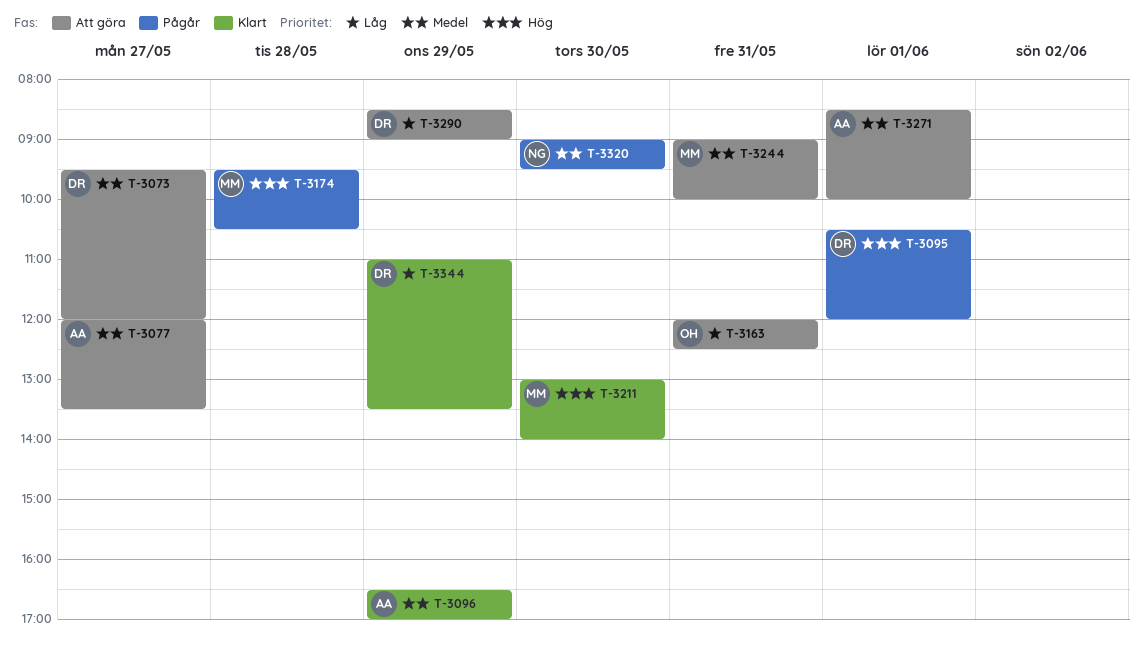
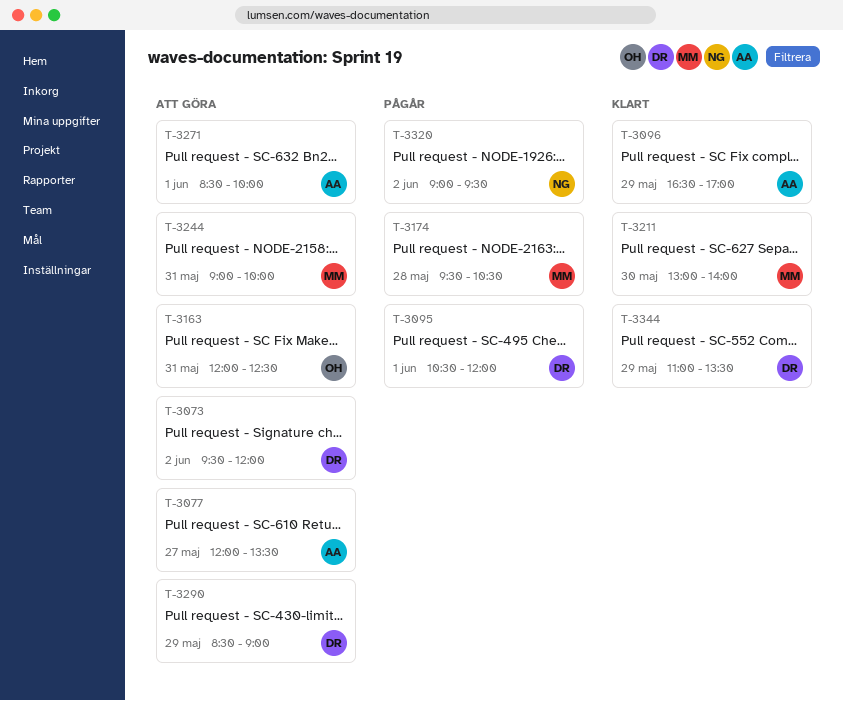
T-3073, day: May 27 -> Jun 2
T-3320, day: May 30 -> Jun 2

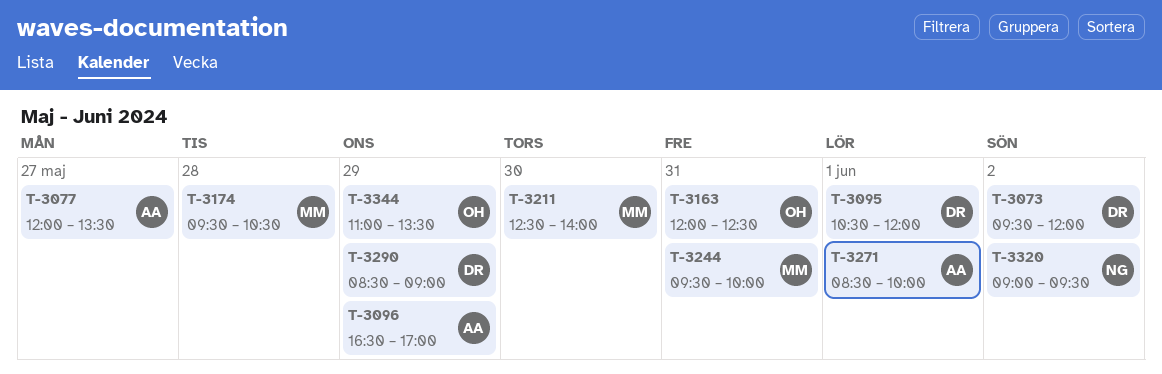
T-3211, begins: 13:00 -> 12:30
T-3244, begins: 09:00 -> 09:30
T-3344, owner: DR -> OH

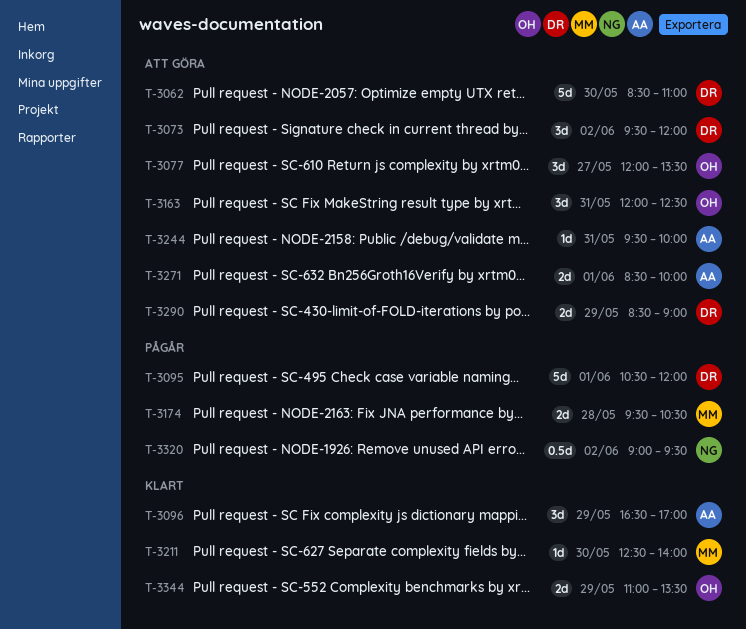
T-3062: none -> present
T-3077, owner: AA -> OH
T-3244, owner: MM -> AA

